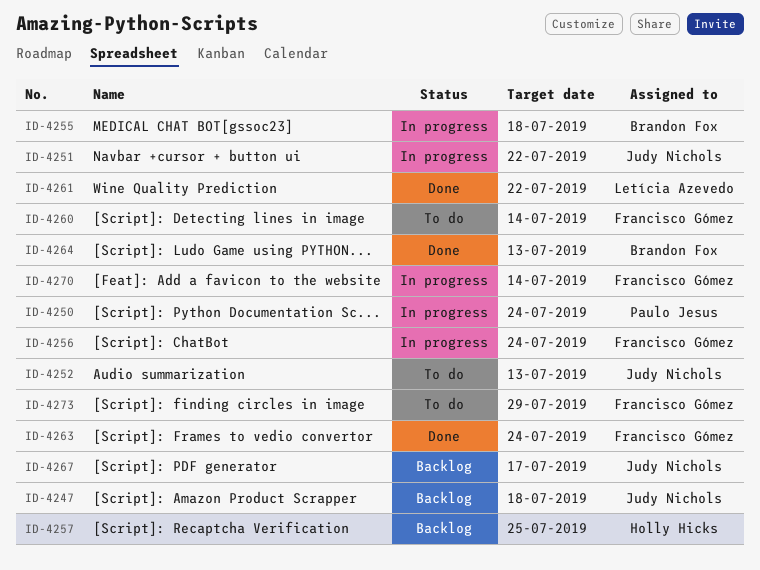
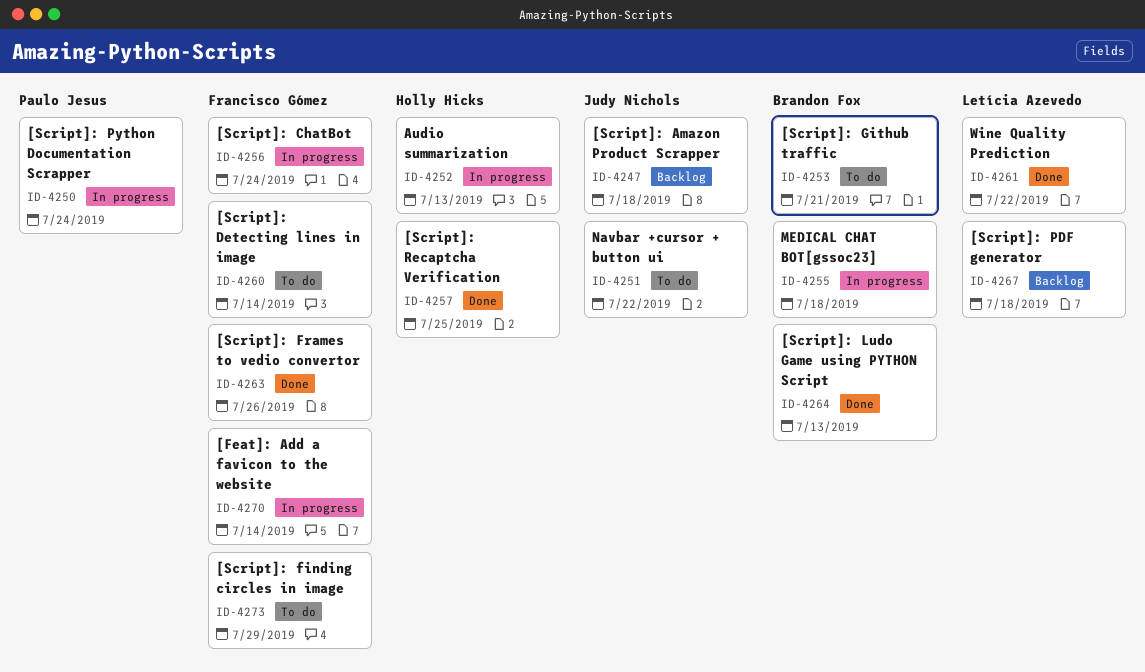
ID-4251, status: In progress -> To do
ID-4252, status: To do -> In progress
ID-4252, owner: Judy Nichols -> Holly Hicks
ID-4253: none -> present
ID-4257, status: Backlog -> Done
ID-4263, due: Jul 24 -> Jul 26
ID-4267, owner: Judy Nichols -> Letícia Azevedo
ID-4267, due: Jul 17 -> Jul 18

